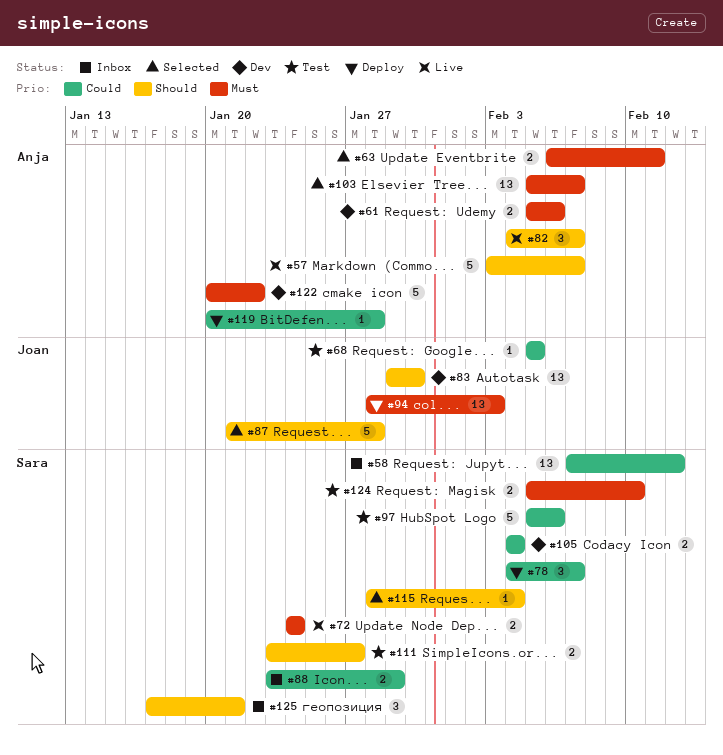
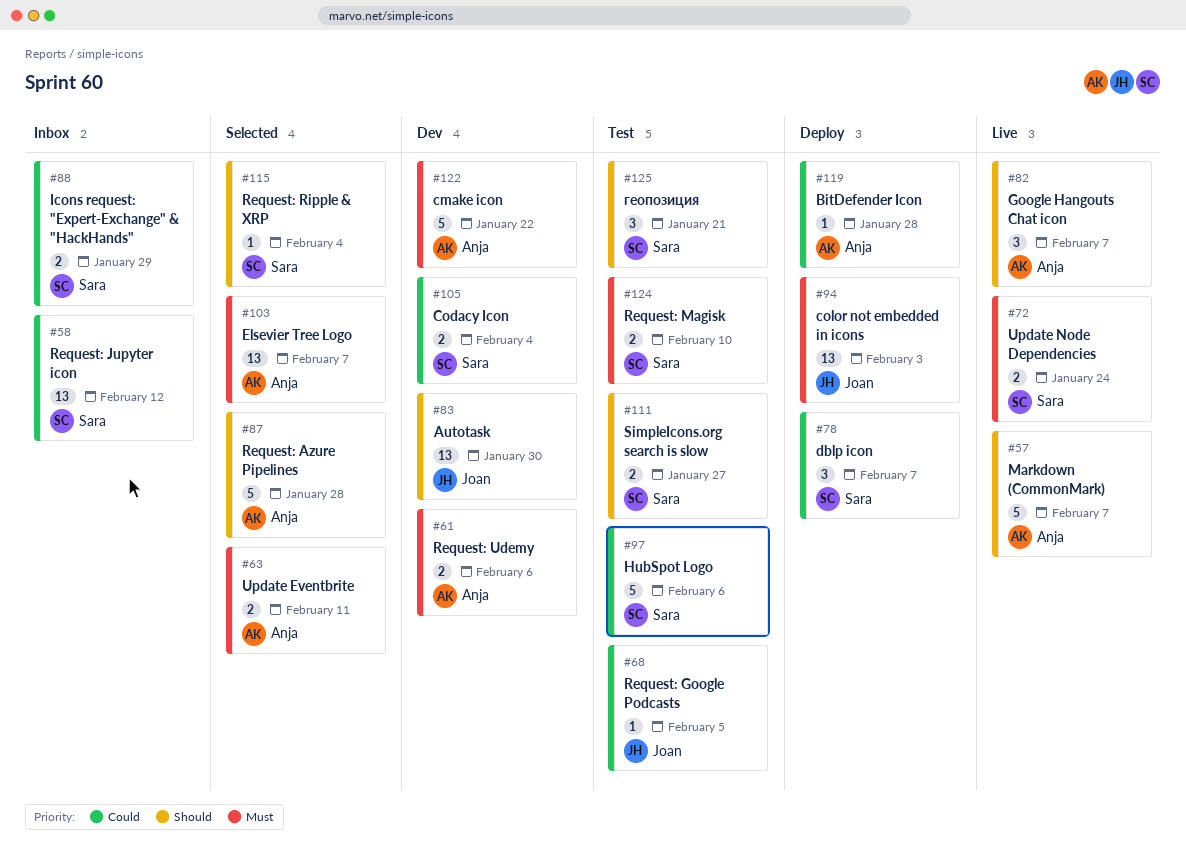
#87, owner: Joan -> Anja
#125, status: Inbox -> Test

